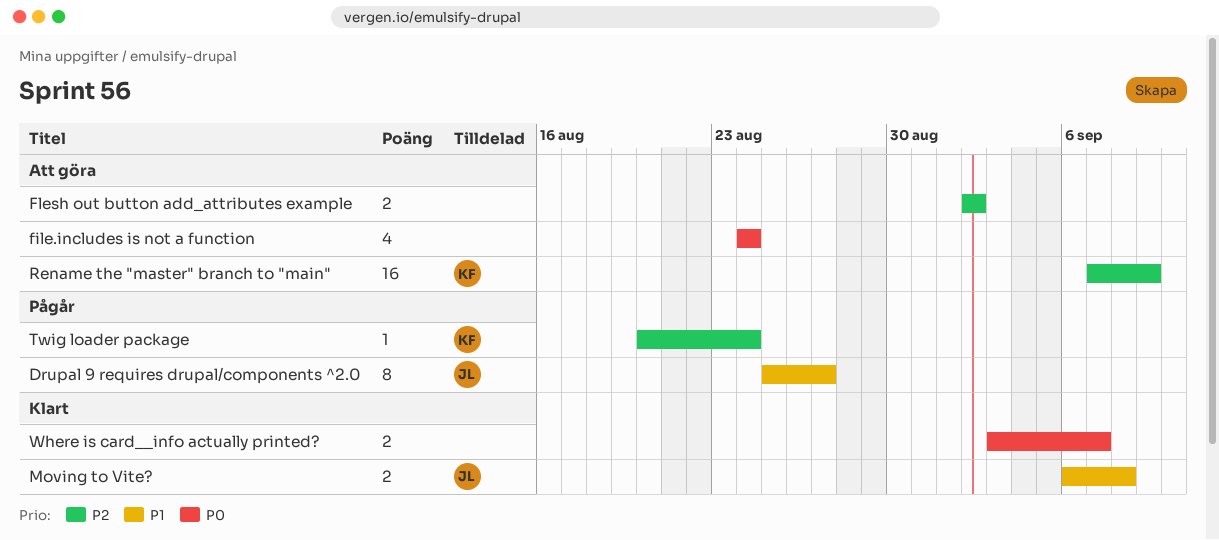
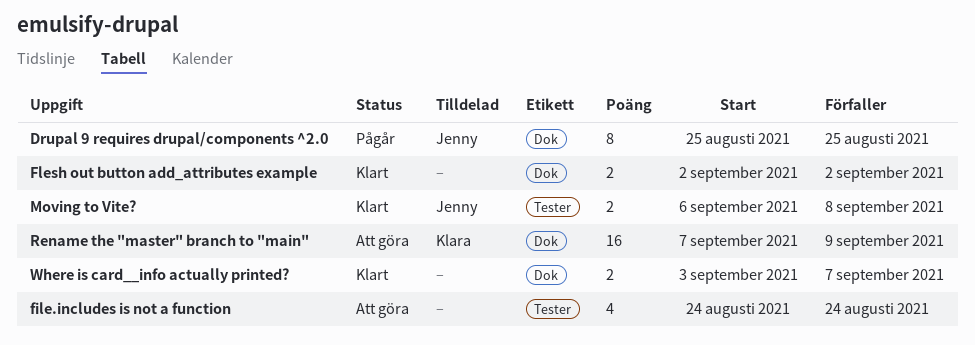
Drupal 9 requires drupal/components ^2.0, due: Aug 27 -> Aug 25
Flesh out button add_attributes example, status: Att göra -> Klart
Twig loader package: present -> none

